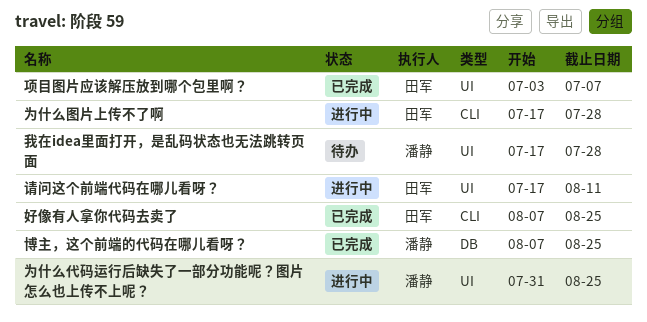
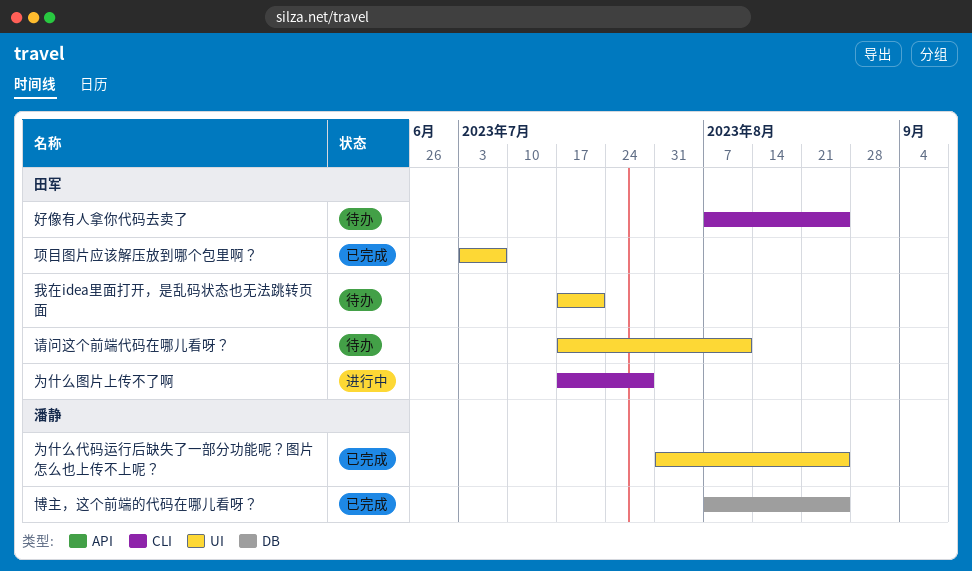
为什么代码运行后缺失了一部分功能呢？图片怎么也上传不上呢？, status: 进行中 -> 已完成
好像有人拿你代码去卖了, status: 已完成 -> 待办
我在idea里面打开，是乱码状态也无法跳转页面, owner: 潘静 -> 田军
我在idea里面打开，是乱码状态也无法跳转页面, due: Jul 28 -> Jul 21
请问这个前端代码在哪儿看呀？, status: 进行中 -> 待办

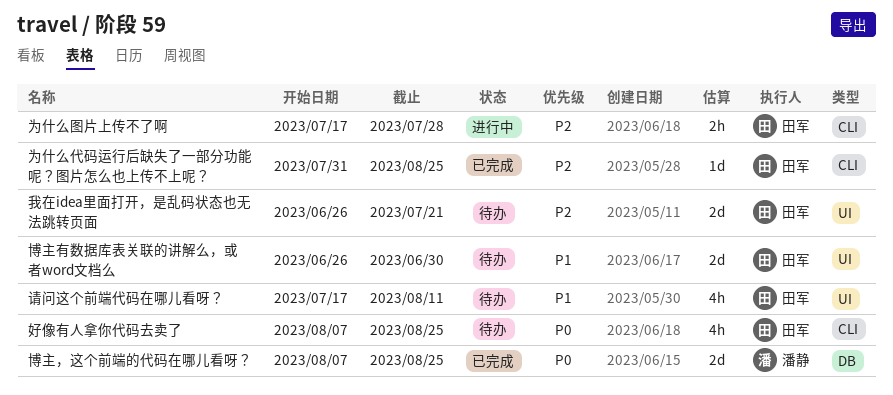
为什么代码运行后缺失了一部分功能呢？图片怎么也上传不上呢？, owner: 潘静 -> 田军
为什么代码运行后缺失了一部分功能呢？图片怎么也上传不上呢？, label: UI -> CLI
博主有数据库表关联的讲解么，或者word文档么: none -> present
我在idea里面打开，是乱码状态也无法跳转页面, start: Jul 17 -> Jun 26
项目图片应该解压放到哪个包里啊？: present -> none

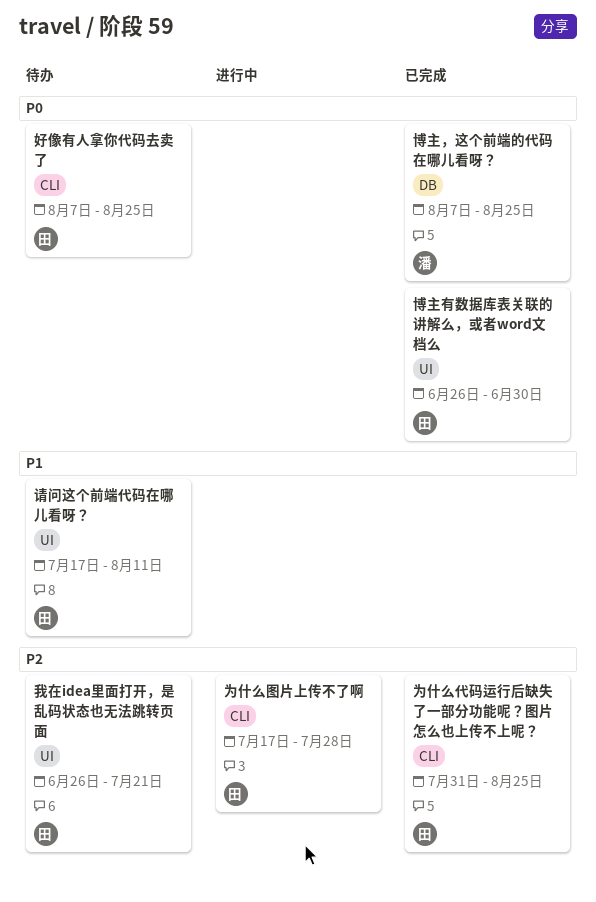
博主有数据库表关联的讲解么，或者word文档么, status: 待办 -> 已完成
博主有数据库表关联的讲解么，或者word文档么, priority: P1 -> P0

